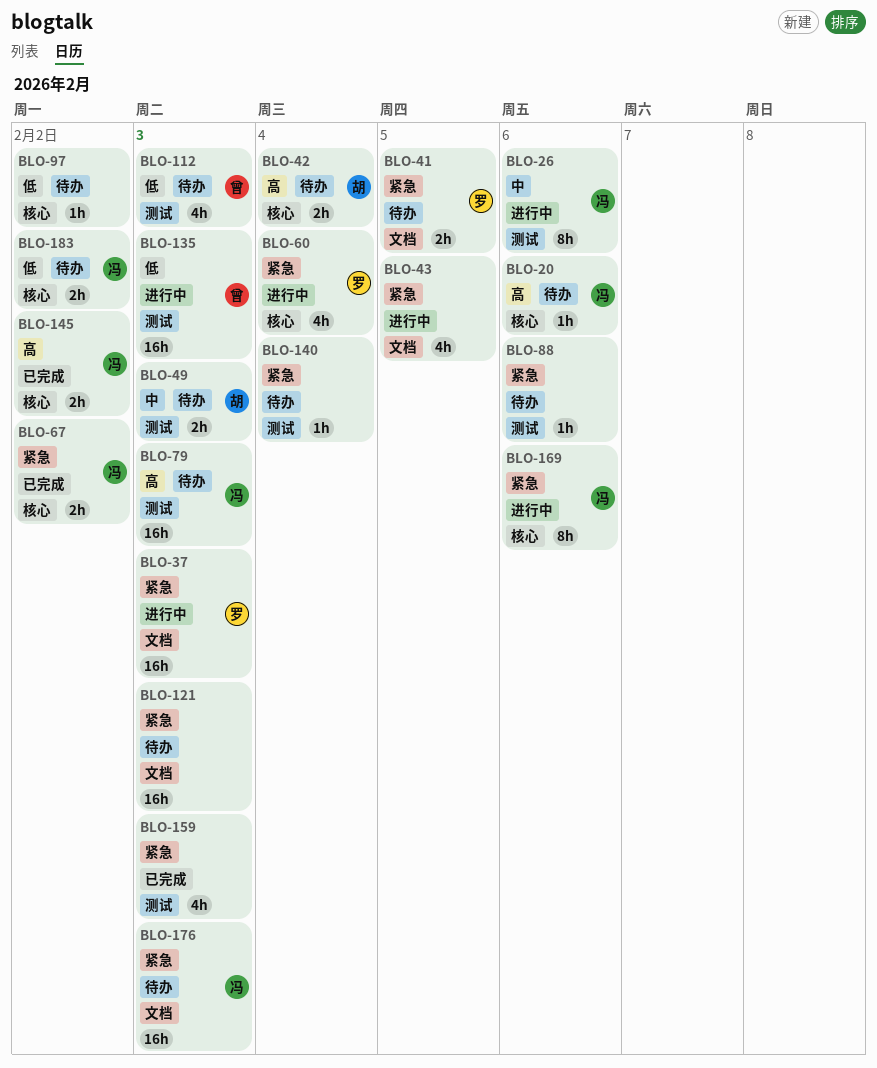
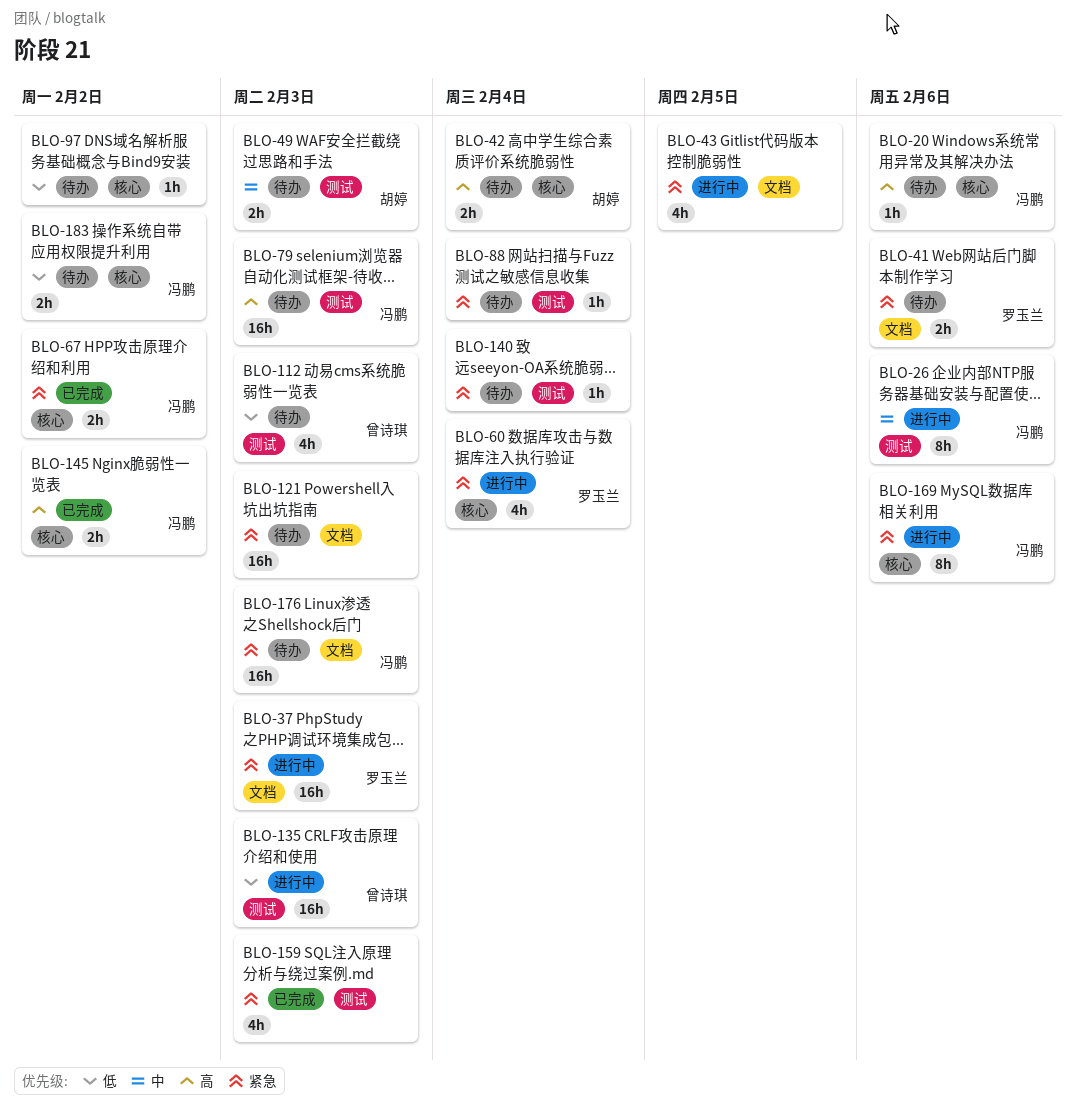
BLO-41, due: Feb 5 -> Feb 6
BLO-88, due: Feb 6 -> Feb 4

